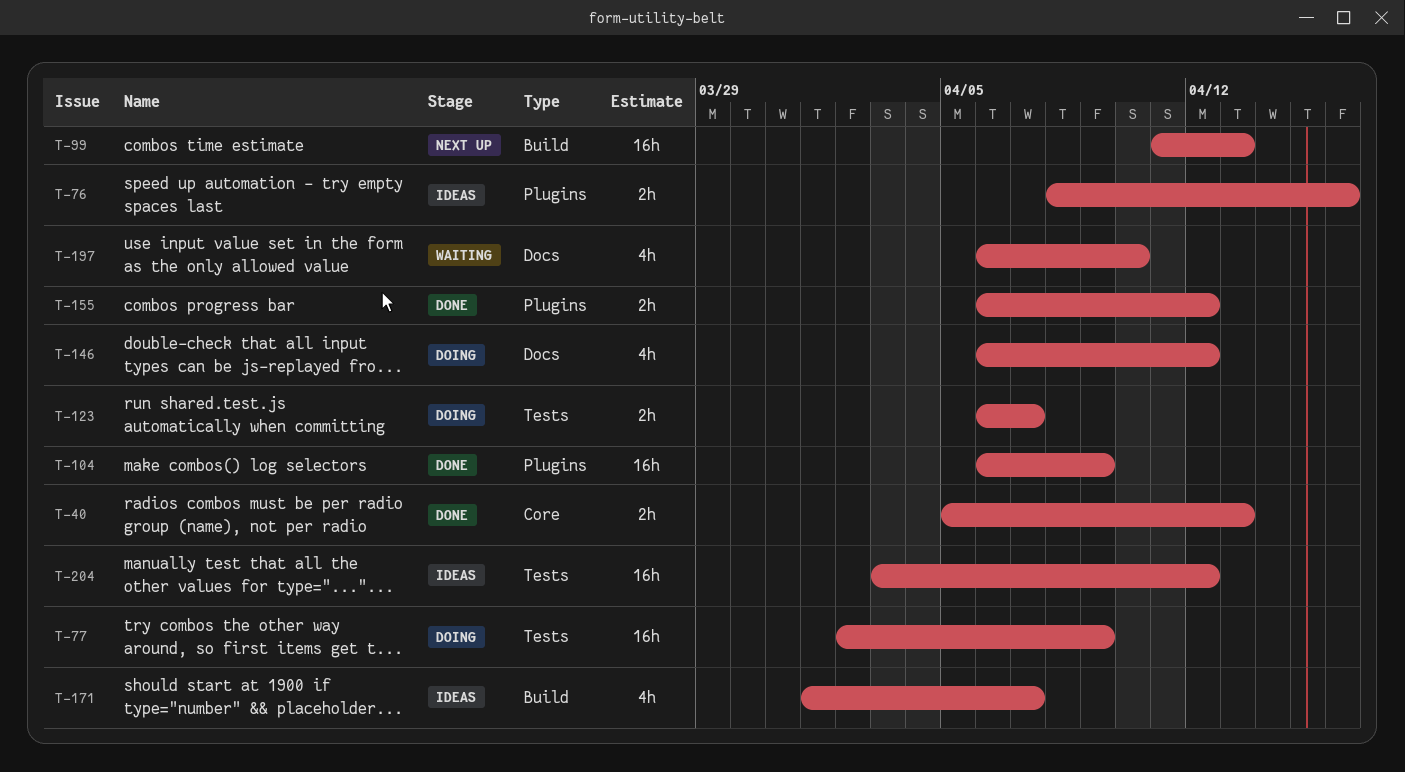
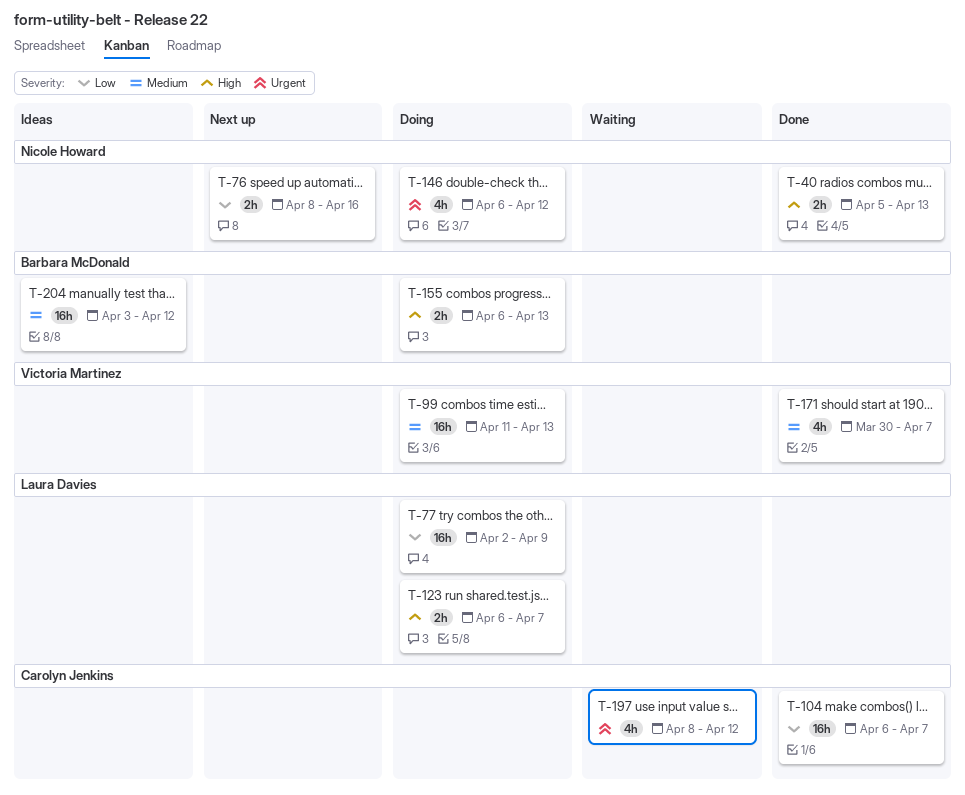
T-76, status: Ideas -> Next up
T-99, status: Next up -> Doing
T-104, due: Apr 9 -> Apr 7
T-155, status: Done -> Doing
T-155, due: Apr 12 -> Apr 13
T-171, status: Ideas -> Done
T-171, start: Apr 1 -> Mar 30
T-197, start: Apr 6 -> Apr 8
T-197, due: Apr 10 -> Apr 12

